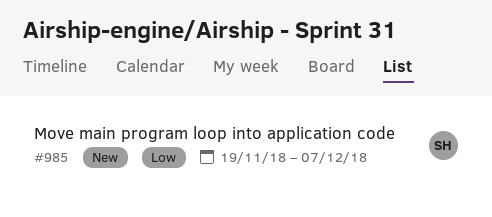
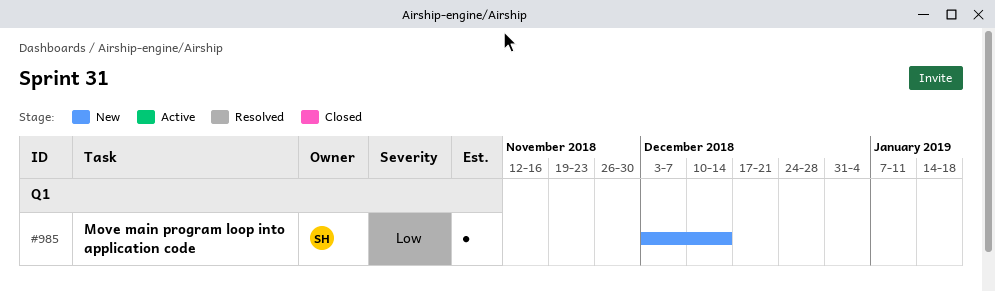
#985, start: Nov 19 -> Dec 3
#985, due: Dec 7 -> Dec 14

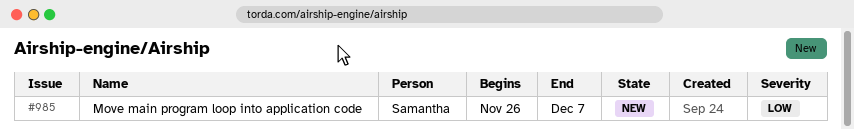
#985, start: Dec 3 -> Nov 26
#985, due: Dec 14 -> Dec 7

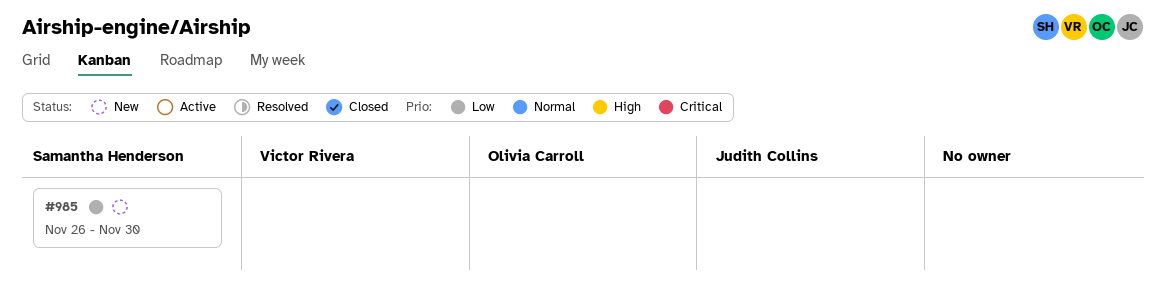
#985, due: Dec 7 -> Nov 30

